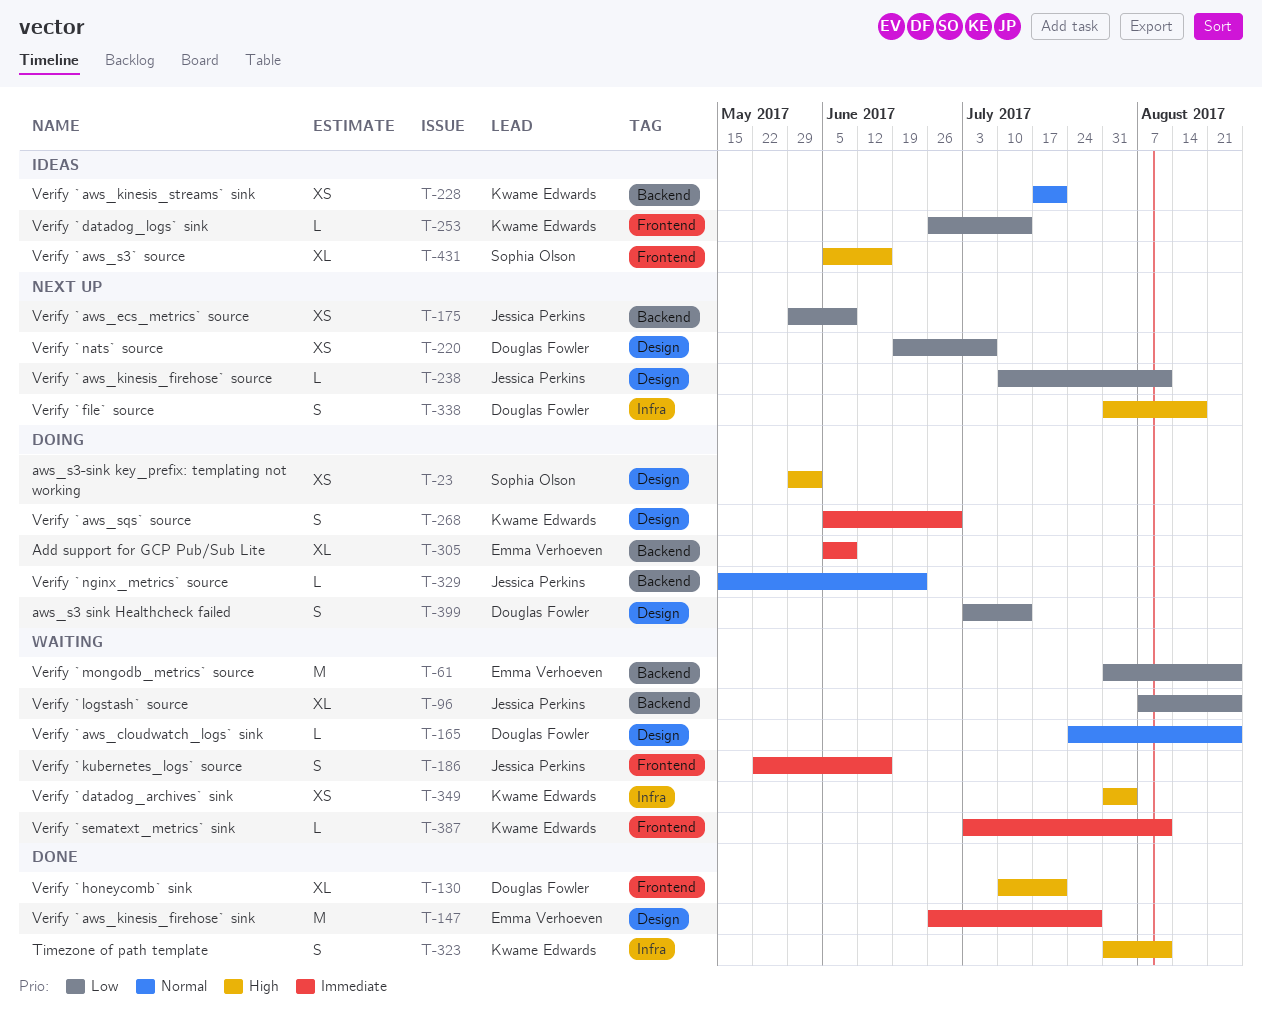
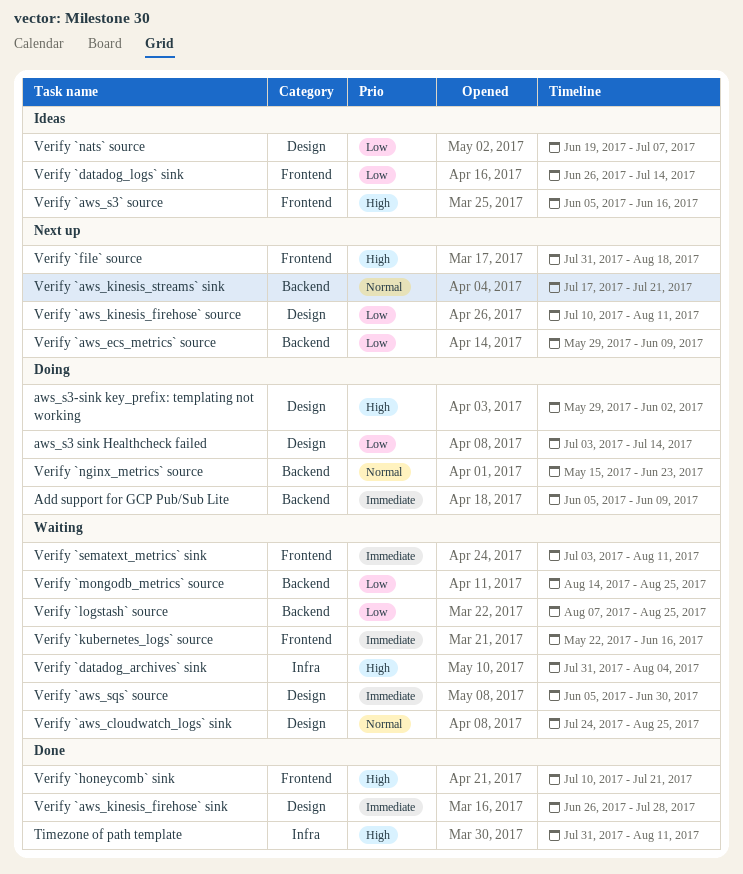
Verify `aws_kinesis_streams` sink, status: Ideas -> Next up
Verify `aws_sqs` source, status: Doing -> Waiting
Verify `file` source, label: Infra -> Frontend
Verify `mongodb_metrics` source, start: Jul 31 -> Aug 14
Verify `nats` source, status: Next up -> Ideas

